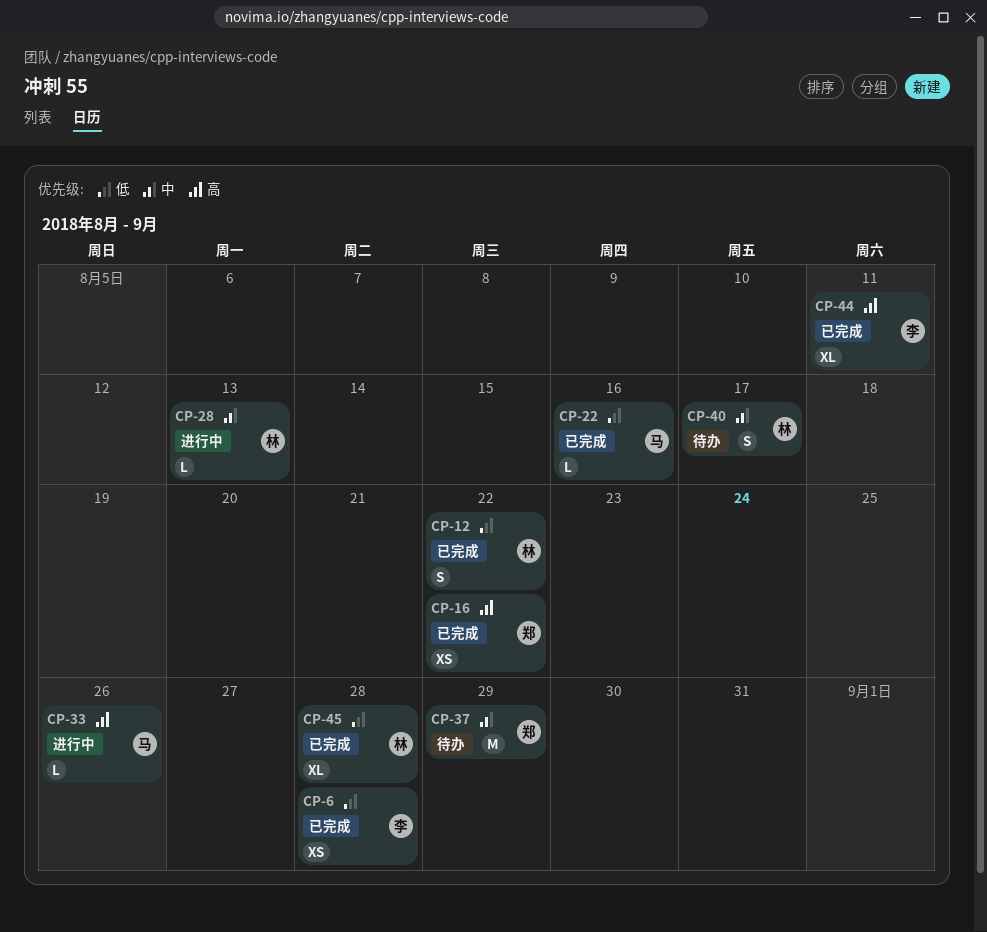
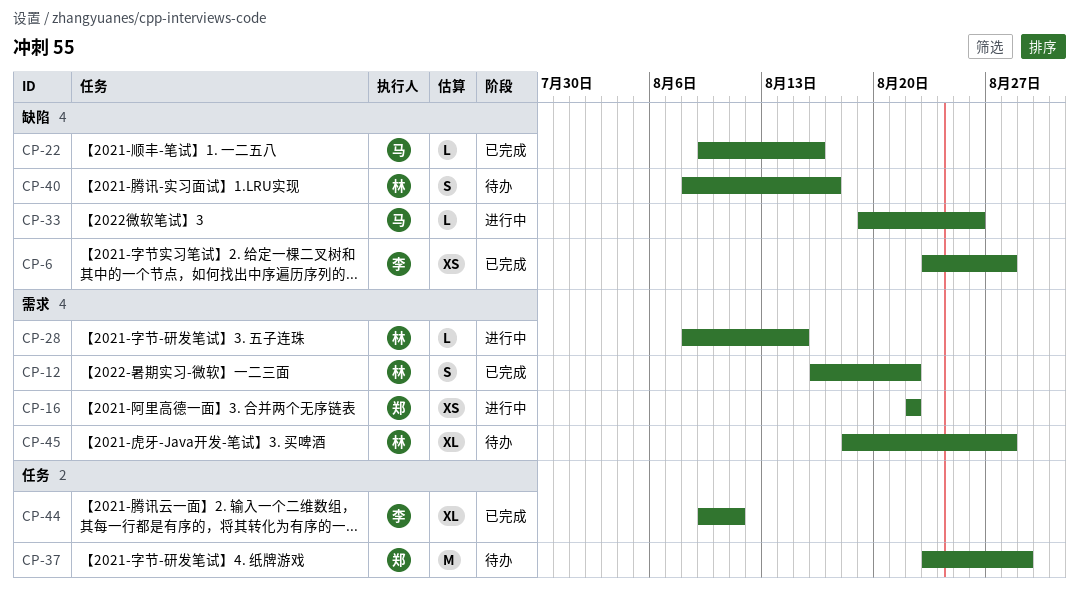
CP-16, status: 已完成 -> 进行中
CP-28, due: Aug 13 -> Aug 15
CP-45, status: 已完成 -> 待办

